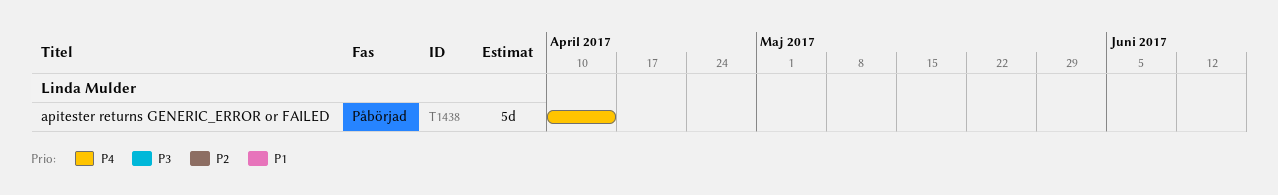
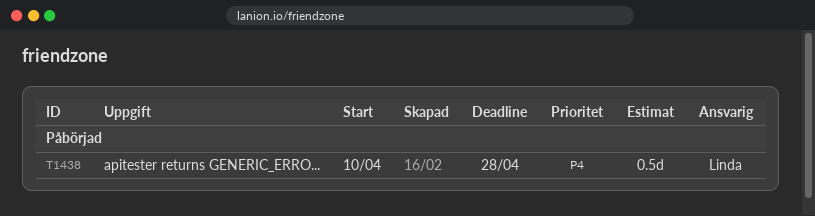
T1438, estimate: 5d -> 0.5d
T1438, due: Apr 14 -> Apr 28

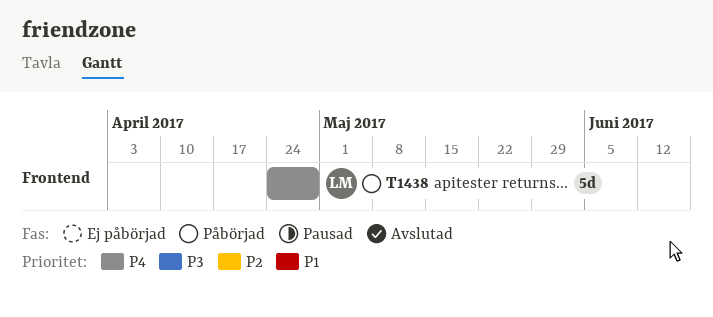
T1438, estimate: 0.5d -> 5d
T1438, start: Apr 10 -> Apr 24

